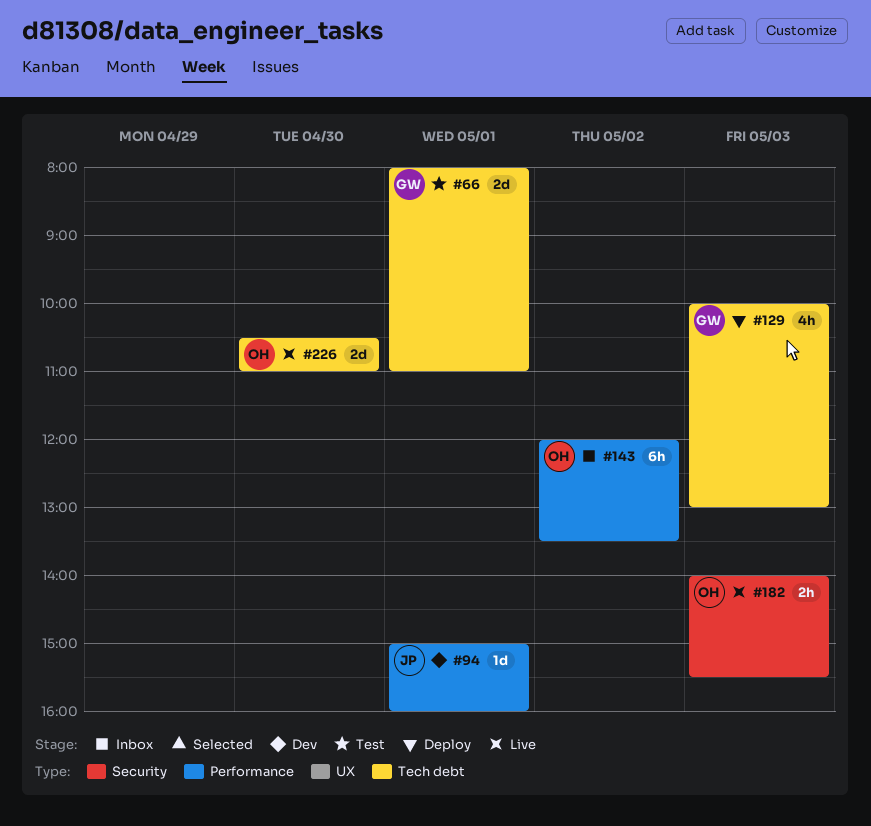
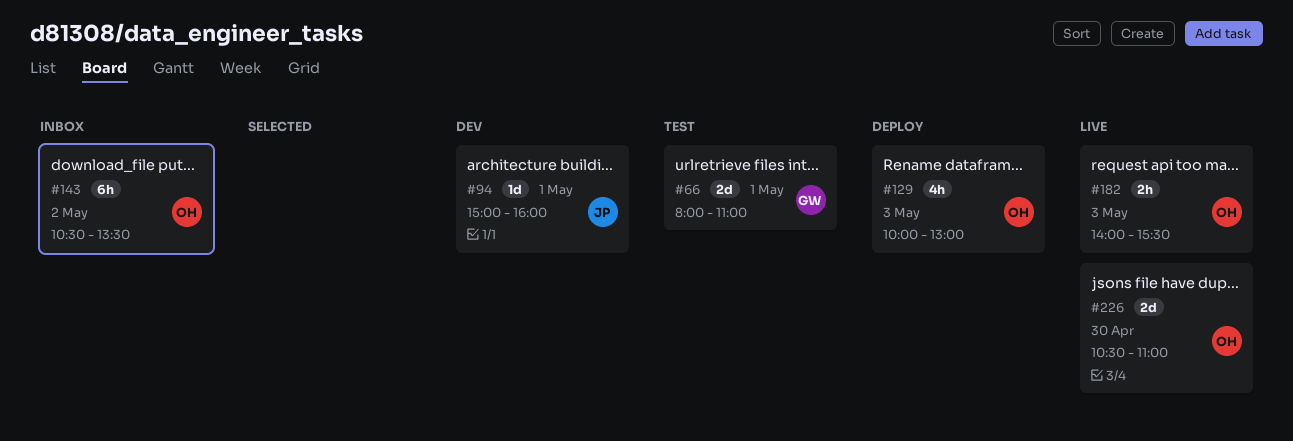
#129, owner: GW -> OH
#143, begins: 12:00 -> 10:30

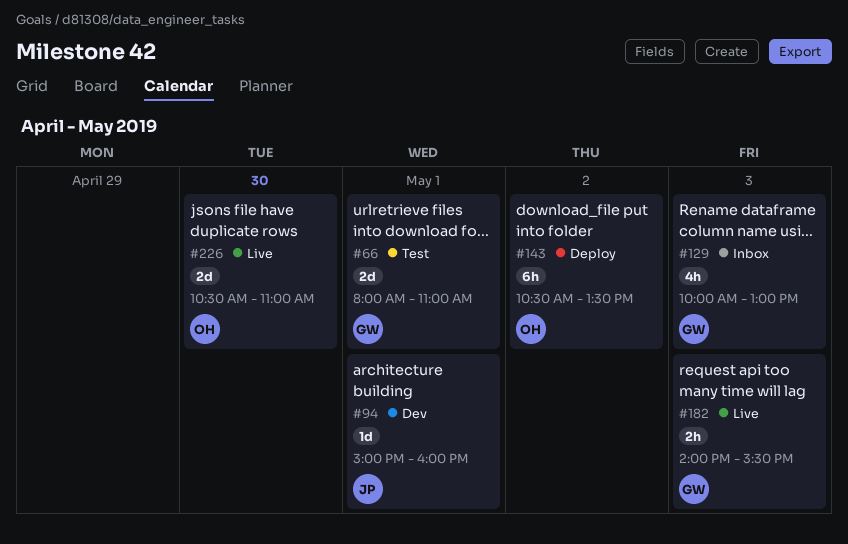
#129, status: Deploy -> Inbox
#129, owner: OH -> GW
#143, status: Inbox -> Deploy
#182, owner: OH -> GW

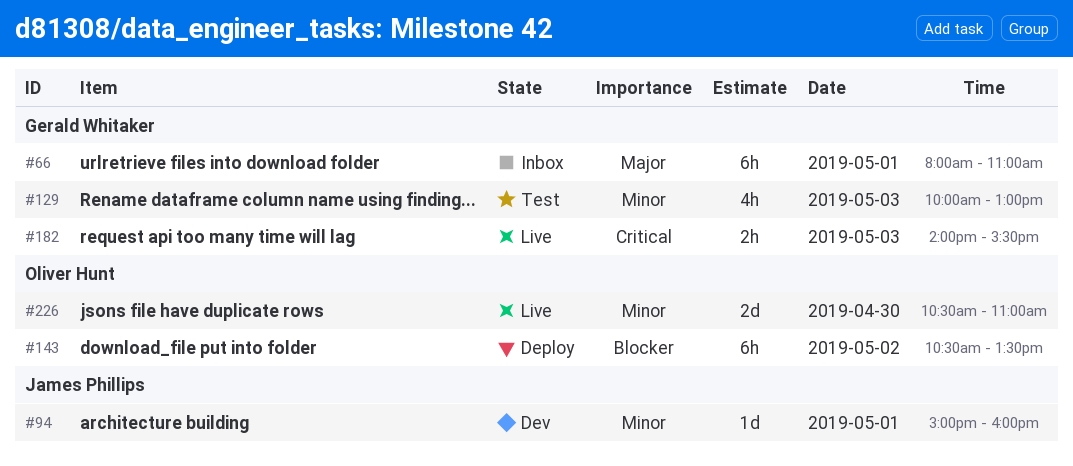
#66, status: Test -> Inbox
#66, estimate: 2d -> 6h
#129, status: Inbox -> Test

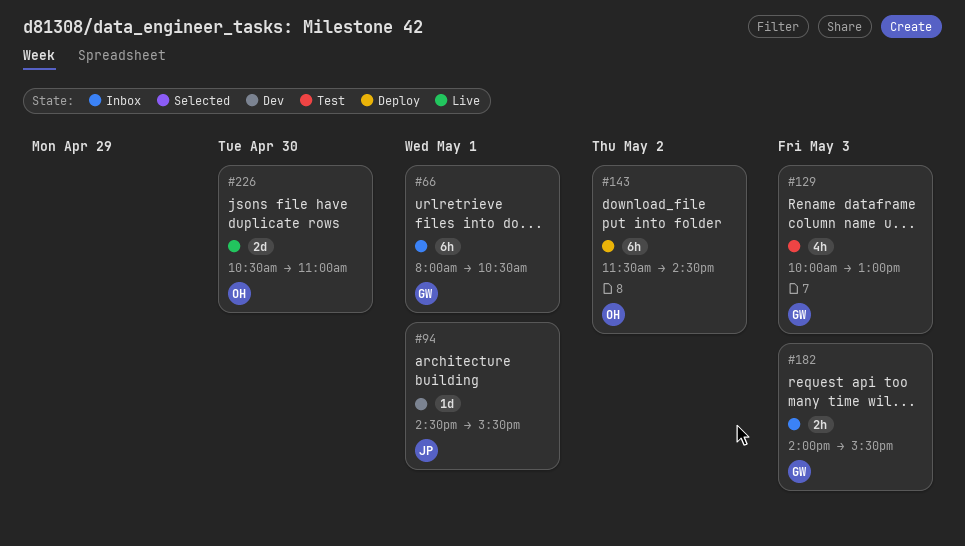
#66, ends: 11:00 -> 10:30
#94, begins: 15:00 -> 14:30
#94, ends: 16:00 -> 15:30
#143, begins: 10:30 -> 11:30
#143, ends: 13:30 -> 14:30
#182, status: Live -> Inbox

